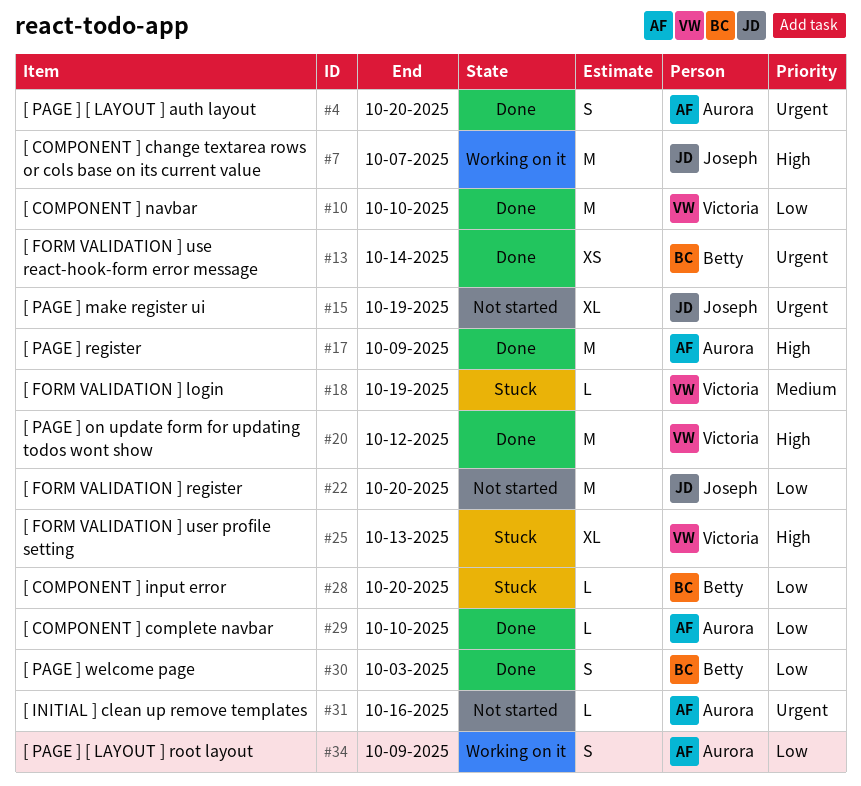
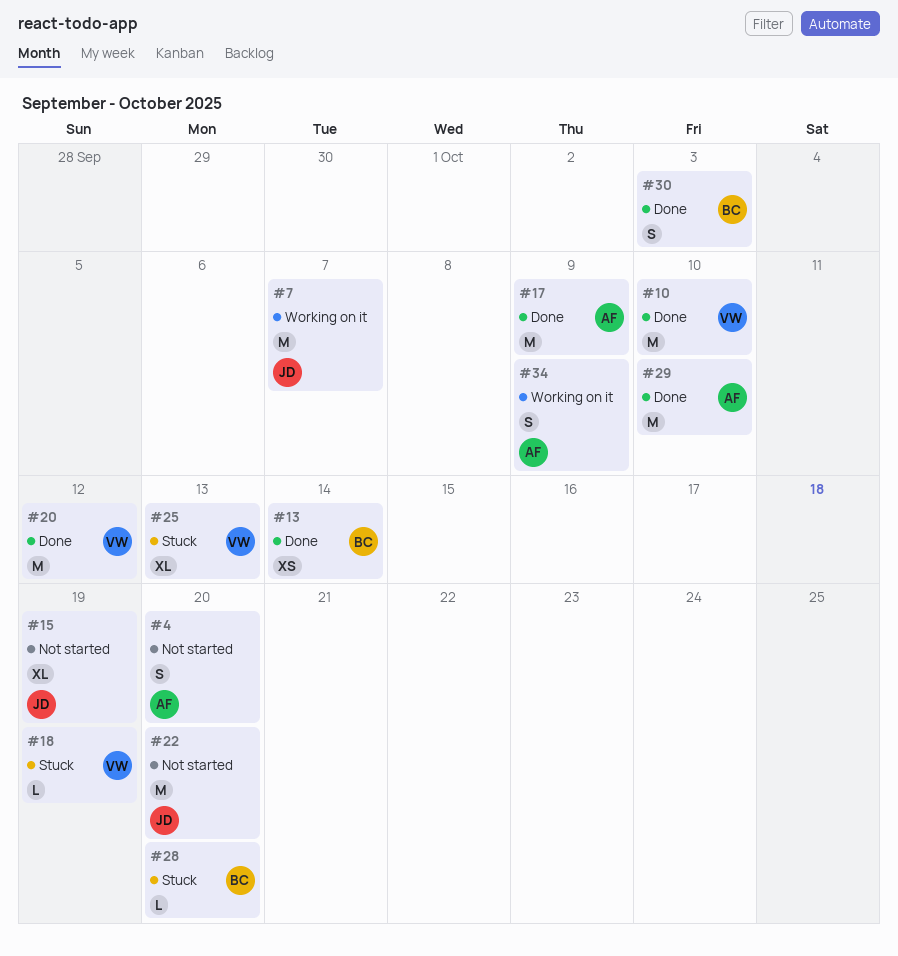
#4, status: Done -> Not started
#29, estimate: L -> M
#31: present -> none

